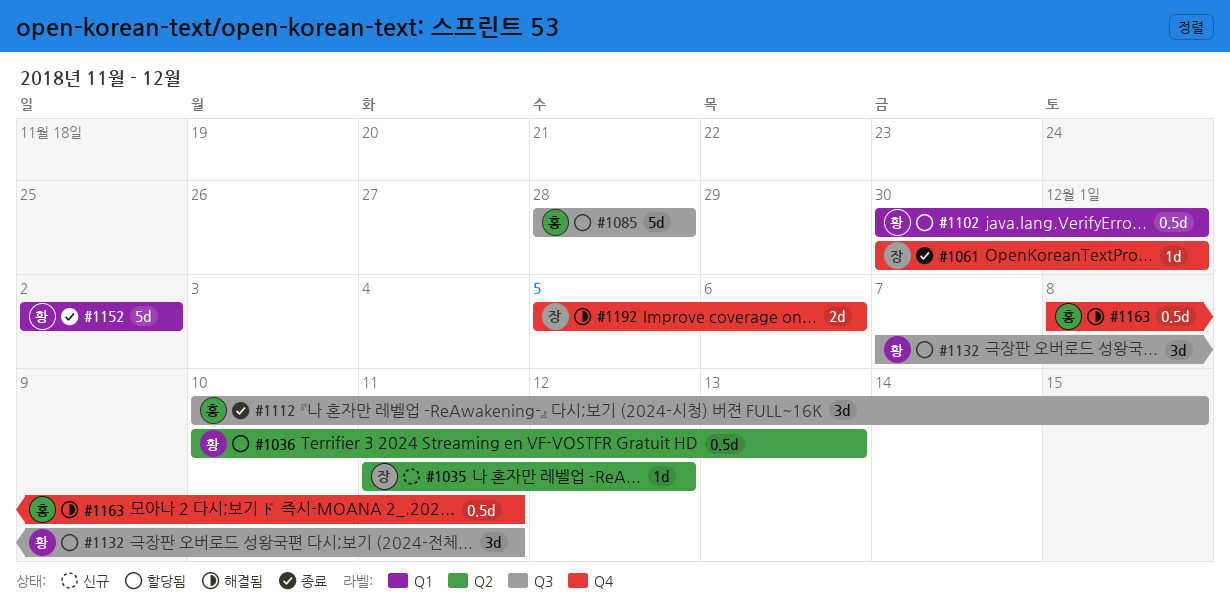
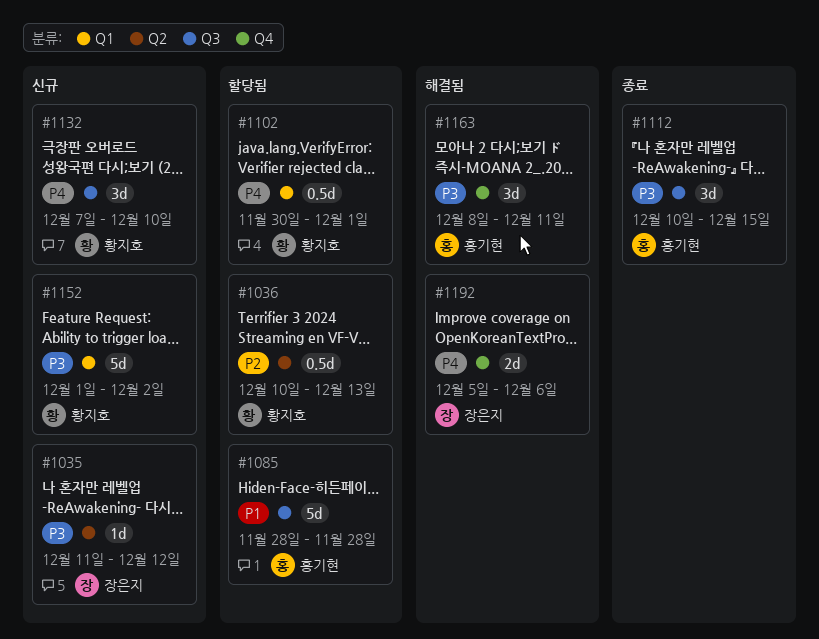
#1061: present -> none
#1132, status: 할당됨 -> 신규
#1132, due: Dec 11 -> Dec 10
#1152, status: 종료 -> 신규
#1152, start: Dec 2 -> Dec 1
#1163, estimate: 0.5d -> 3d

